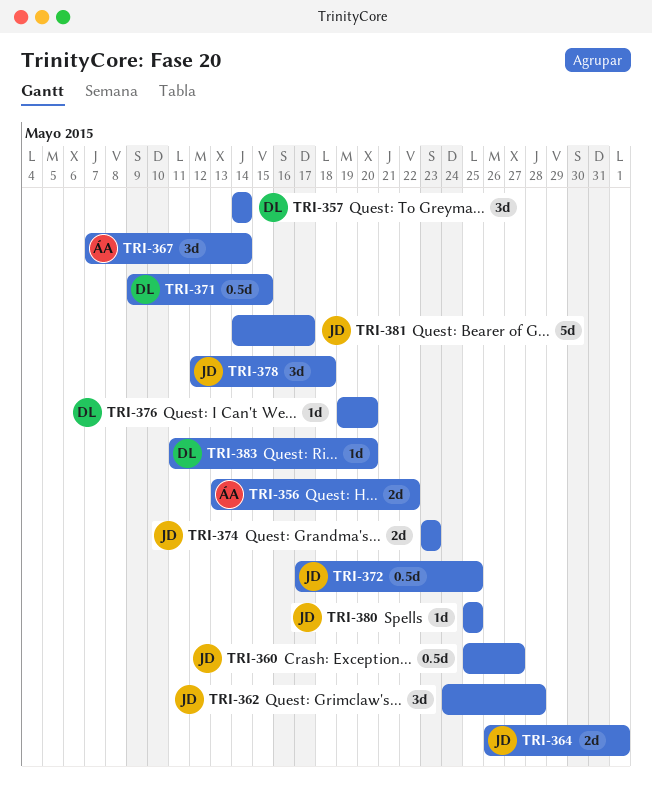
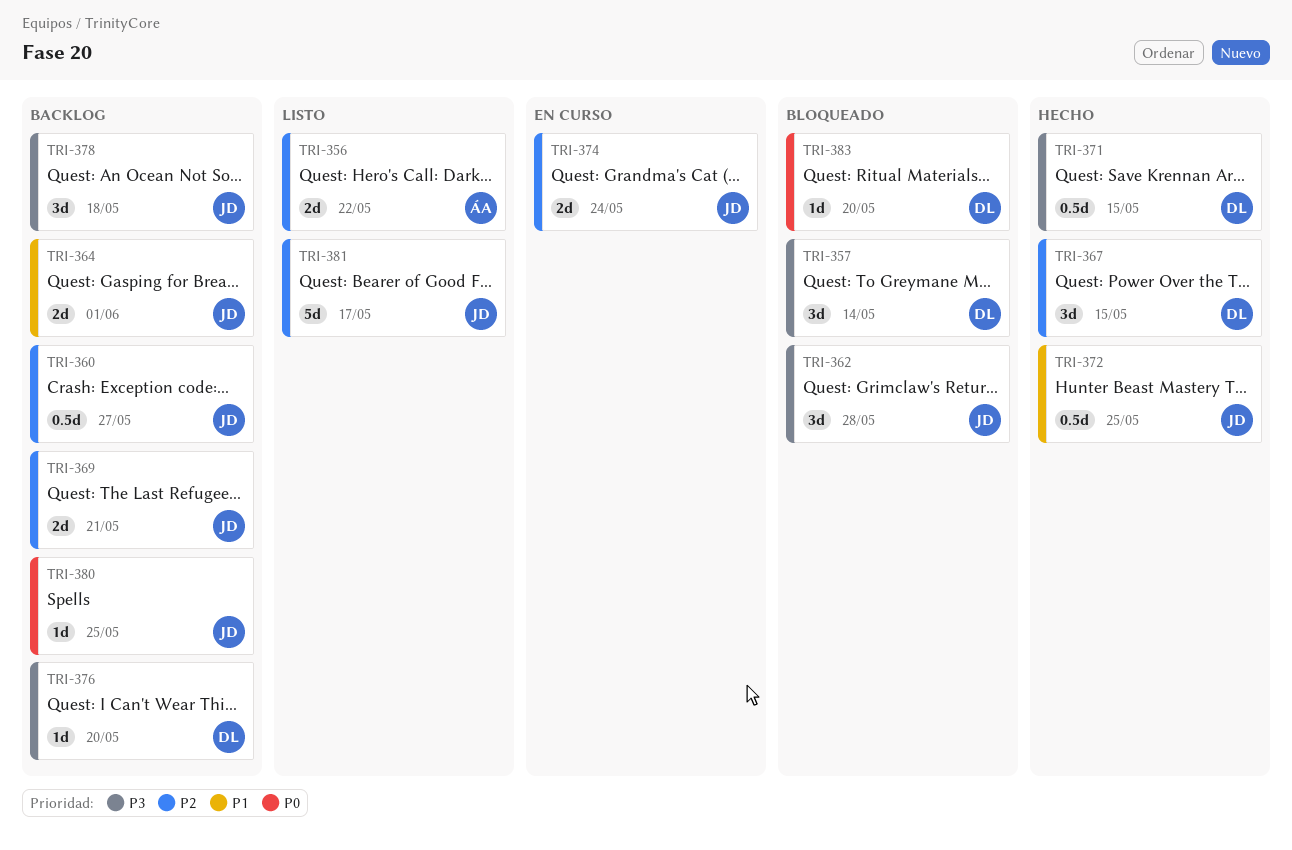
TRI-367, owner: ÁA -> DL
TRI-367, due: May 14 -> May 15
TRI-369: none -> present
TRI-374, due: May 23 -> May 24

